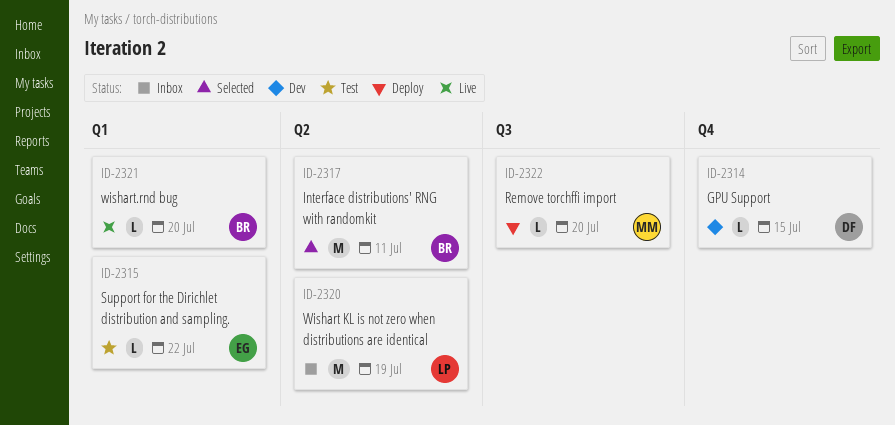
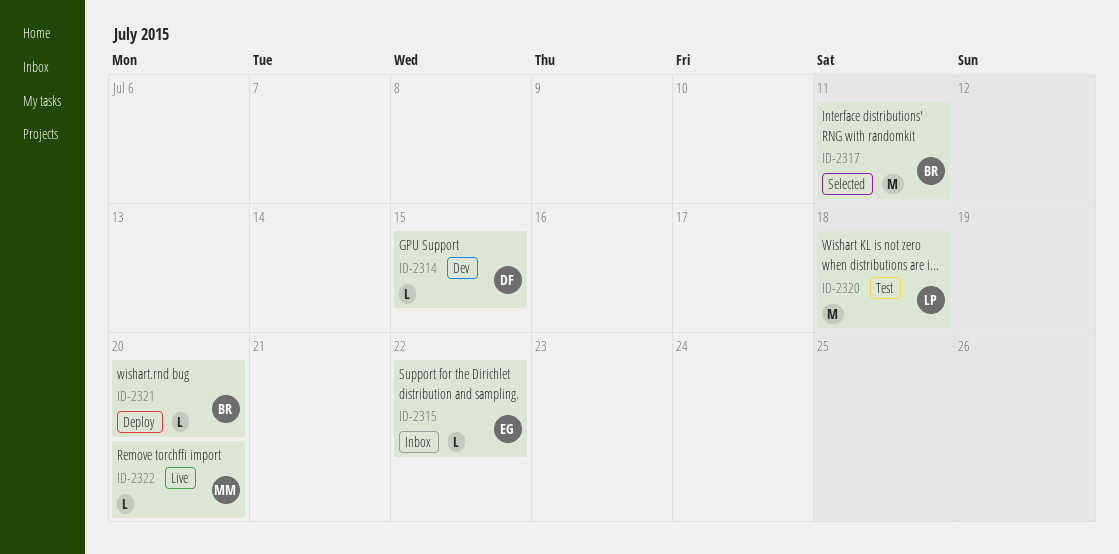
ID-2315, status: Test -> Inbox
ID-2320, status: Inbox -> Test
ID-2320, due: Jul 19 -> Jul 18
ID-2321, status: Live -> Deploy
ID-2322, status: Deploy -> Live

